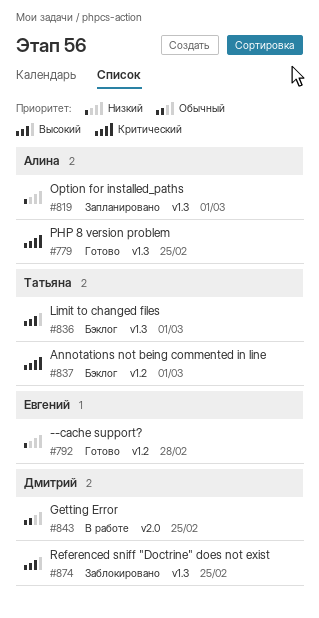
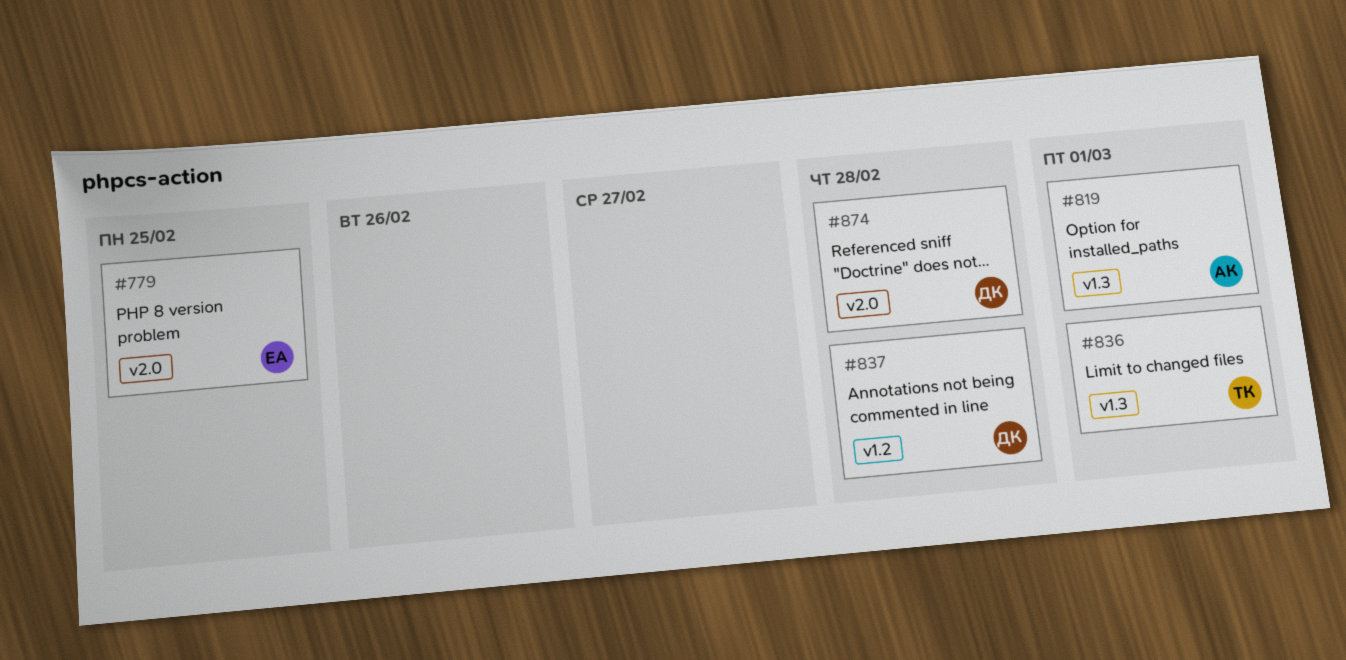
#779, owner: Алина -> Евгений
#779, label: v1.3 -> v2.0
#792: present -> none
#837, owner: Татьяна -> Дмитрий
#837, due: Mar 1 -> Feb 28
#843: present -> none
#874, label: v1.3 -> v2.0
#874, due: Feb 25 -> Feb 28

